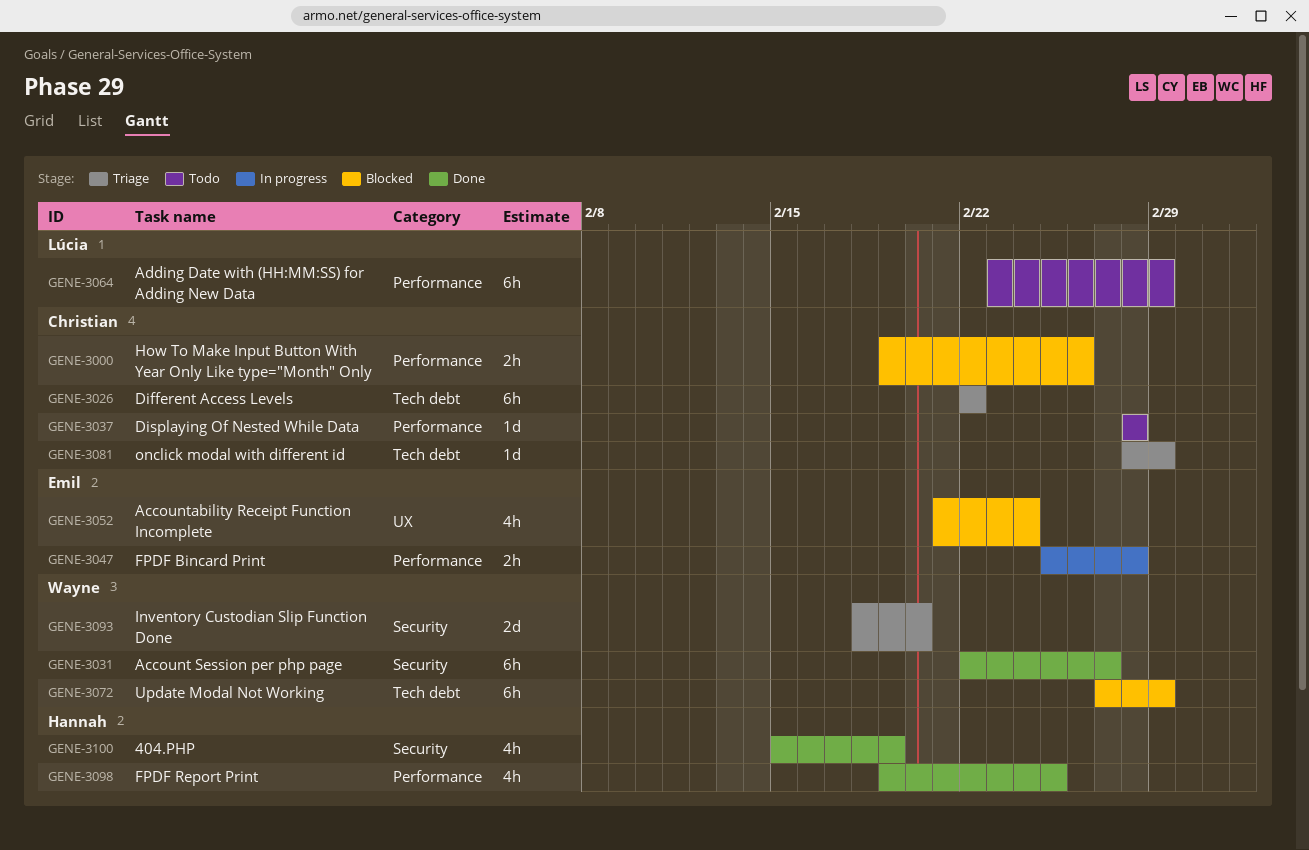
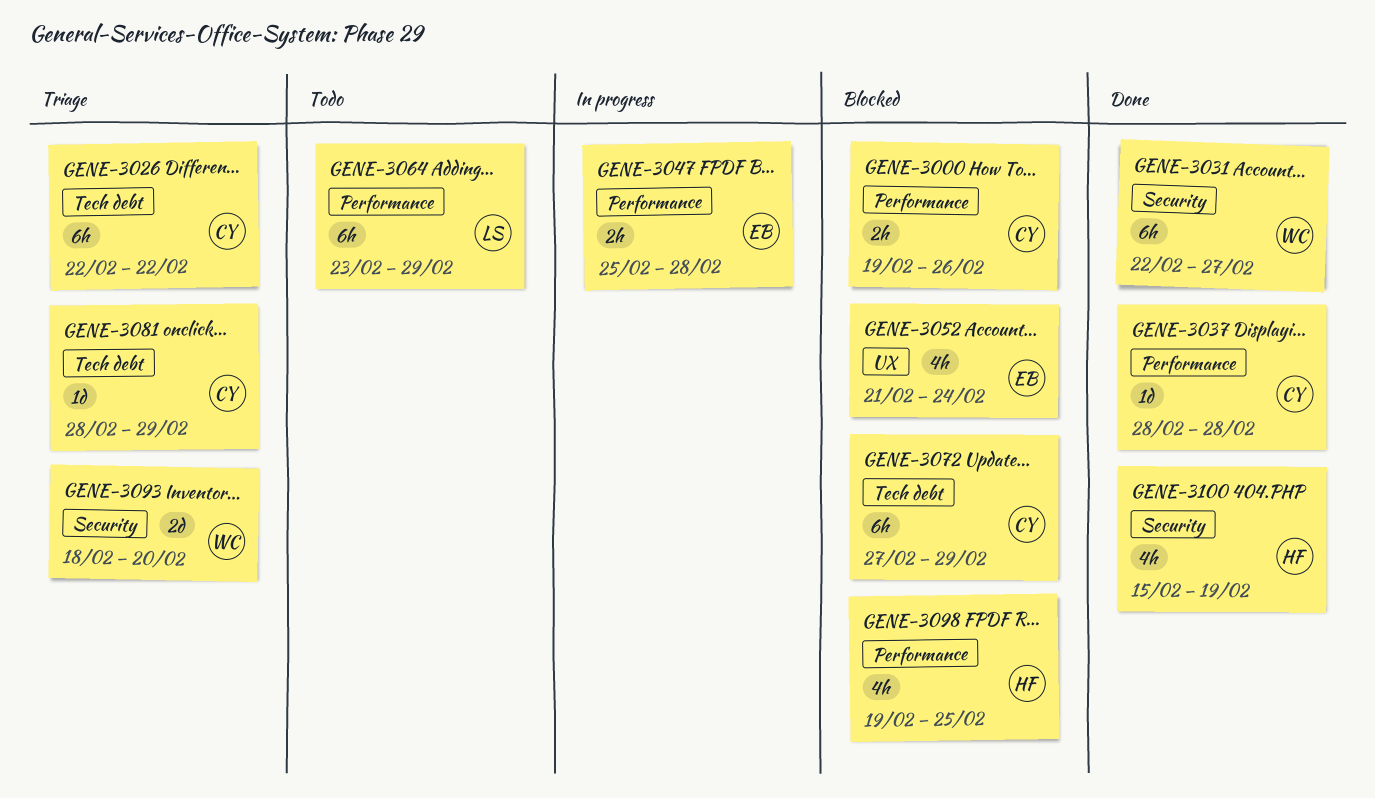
GENE-3037, status: Todo -> Done
GENE-3072, owner: Wayne -> Christian
GENE-3098, status: Done -> Blocked

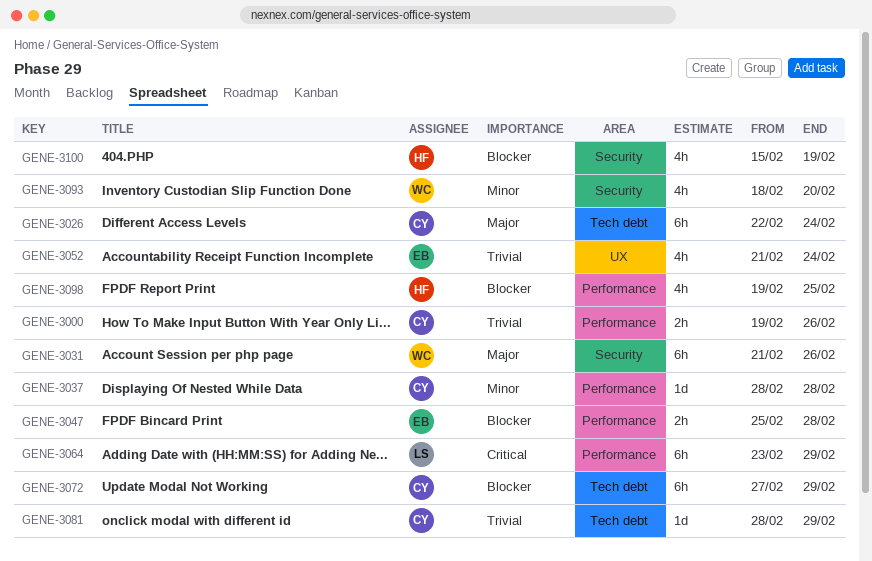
GENE-3026, due: Feb 22 -> Feb 24
GENE-3031, start: Feb 22 -> Feb 21
GENE-3031, due: Feb 27 -> Feb 26
GENE-3093, estimate: 2d -> 4h

